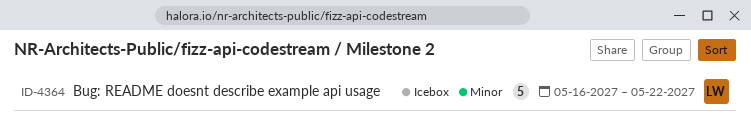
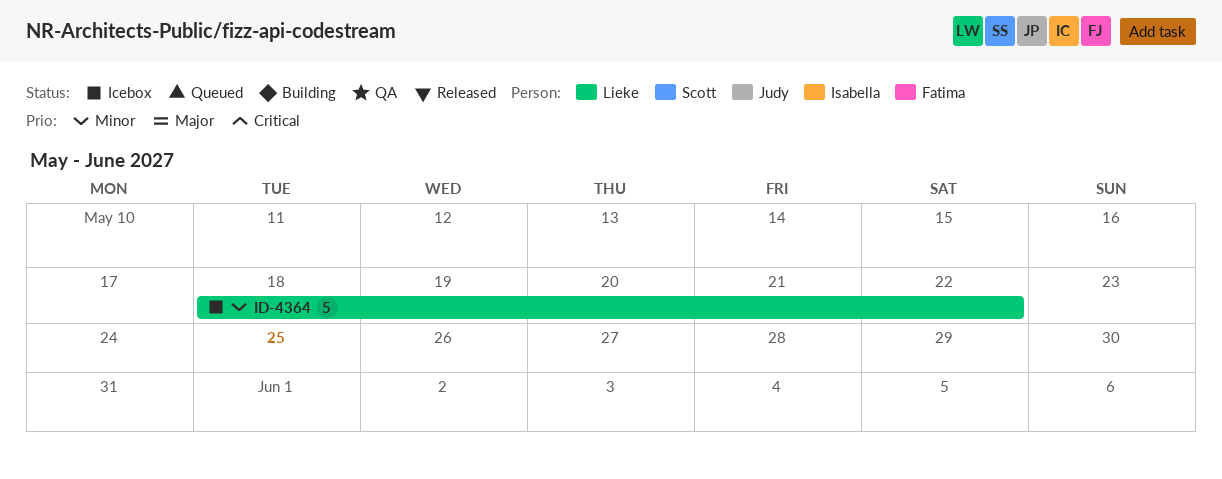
ID-4364, start: May 16 -> May 18

